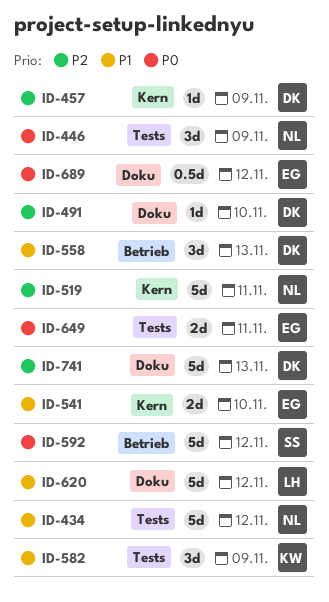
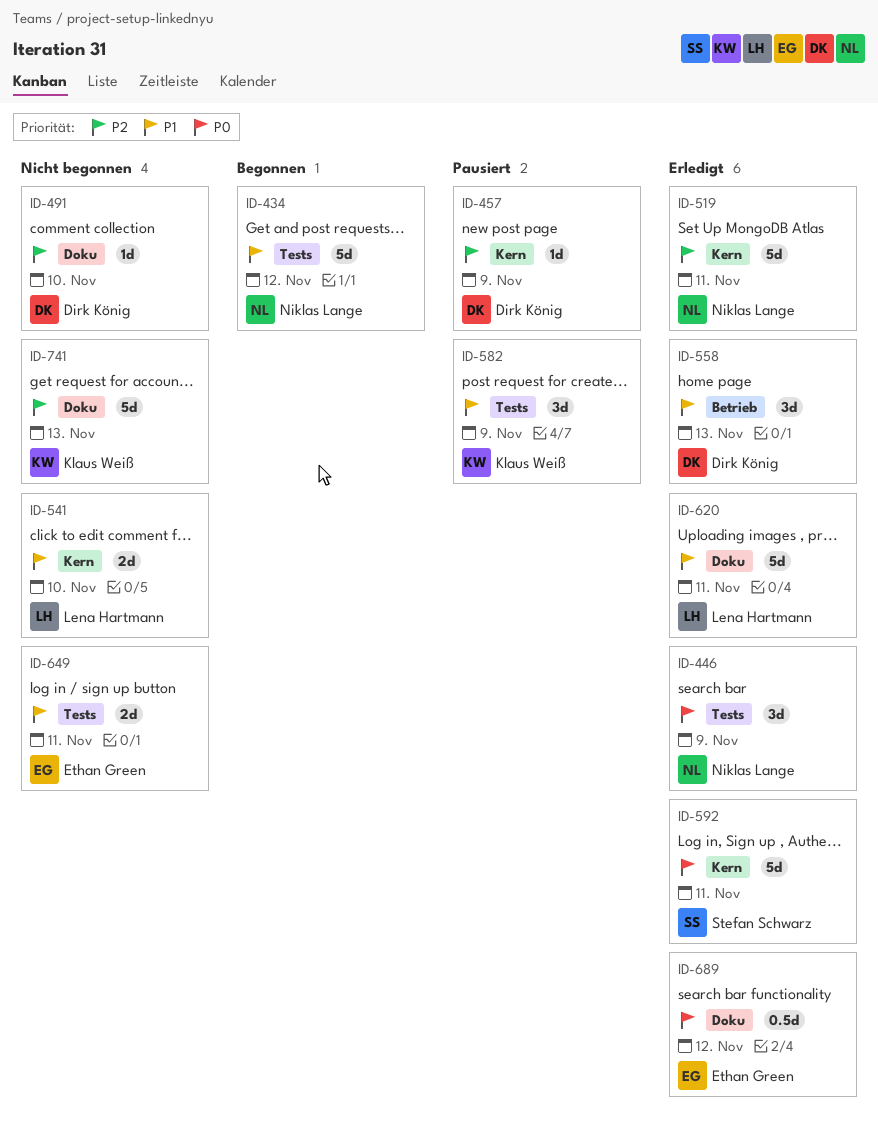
ID-541, owner: Ethan Green -> Lena Hartmann
ID-592, label: Betrieb -> Kern
ID-592, due: Nov 12 -> Nov 11
ID-620, due: Nov 12 -> Nov 11
ID-649, priority: P0 -> P1
ID-741, owner: Dirk König -> Klaus Weiß

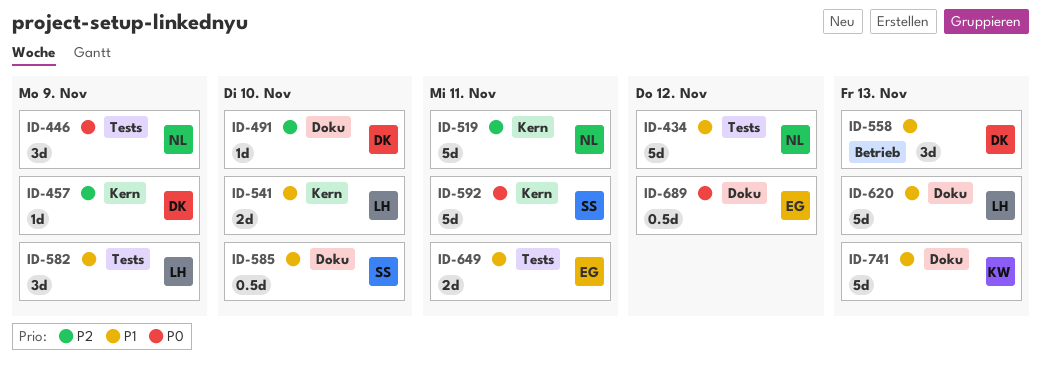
ID-582, owner: Klaus Weiß -> Lena Hartmann
ID-585: none -> present
ID-620, due: Nov 11 -> Nov 13
ID-741, priority: P2 -> P1

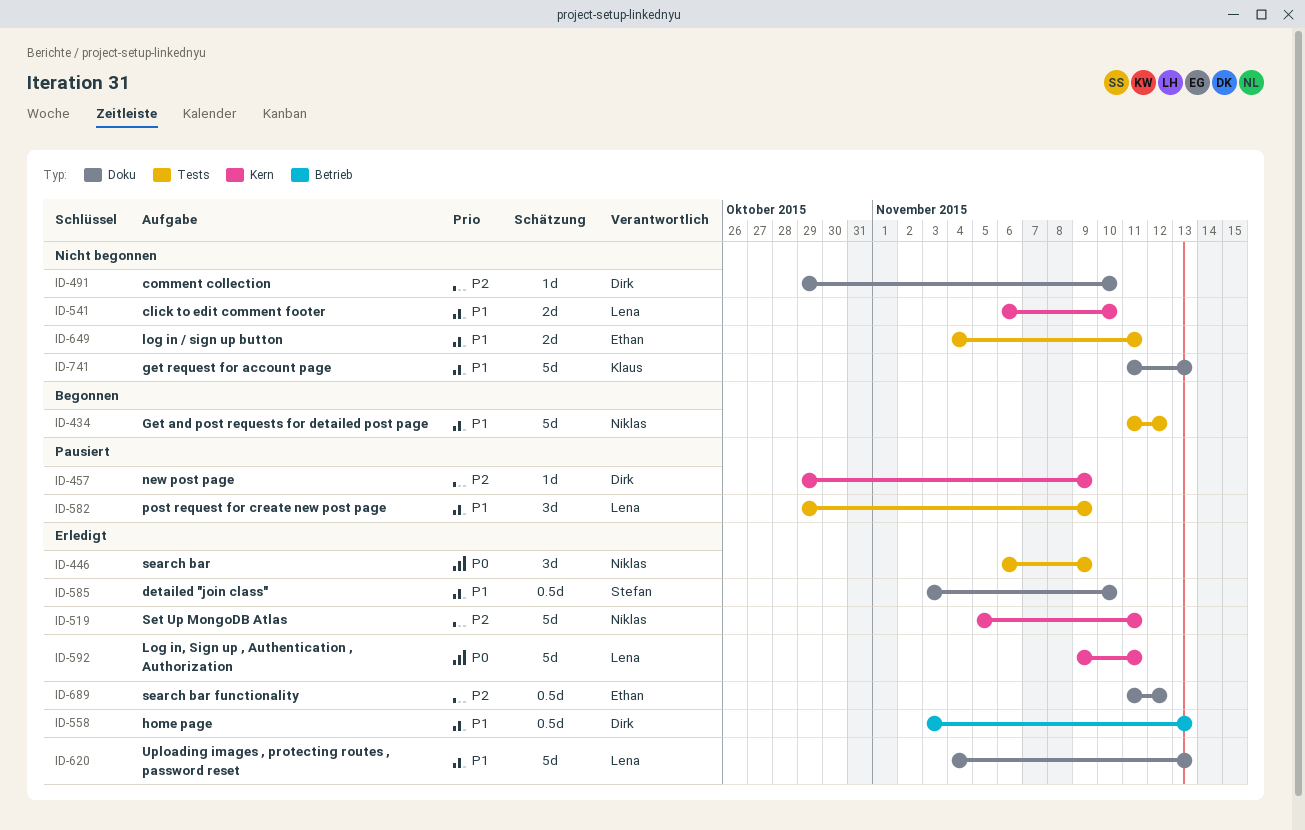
ID-558, estimate: 3d -> 0.5d
ID-592, owner: Stefan -> Lena
ID-689, priority: P0 -> P2

